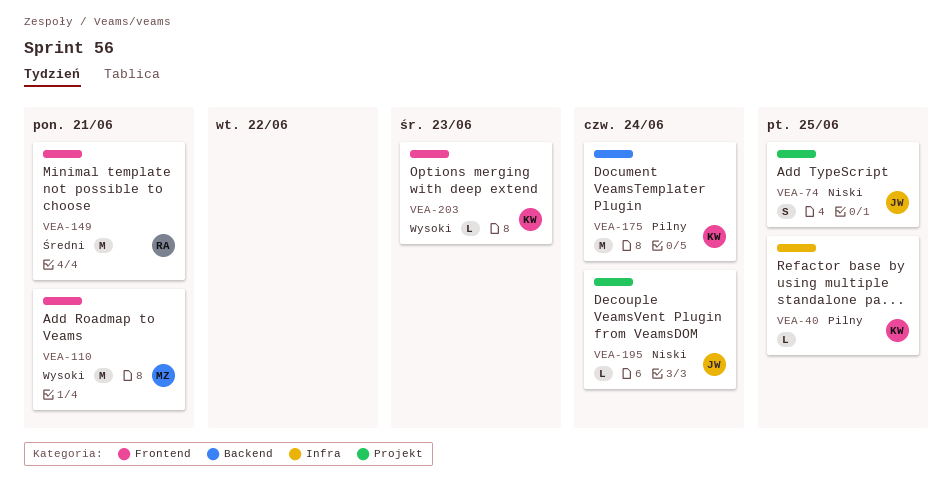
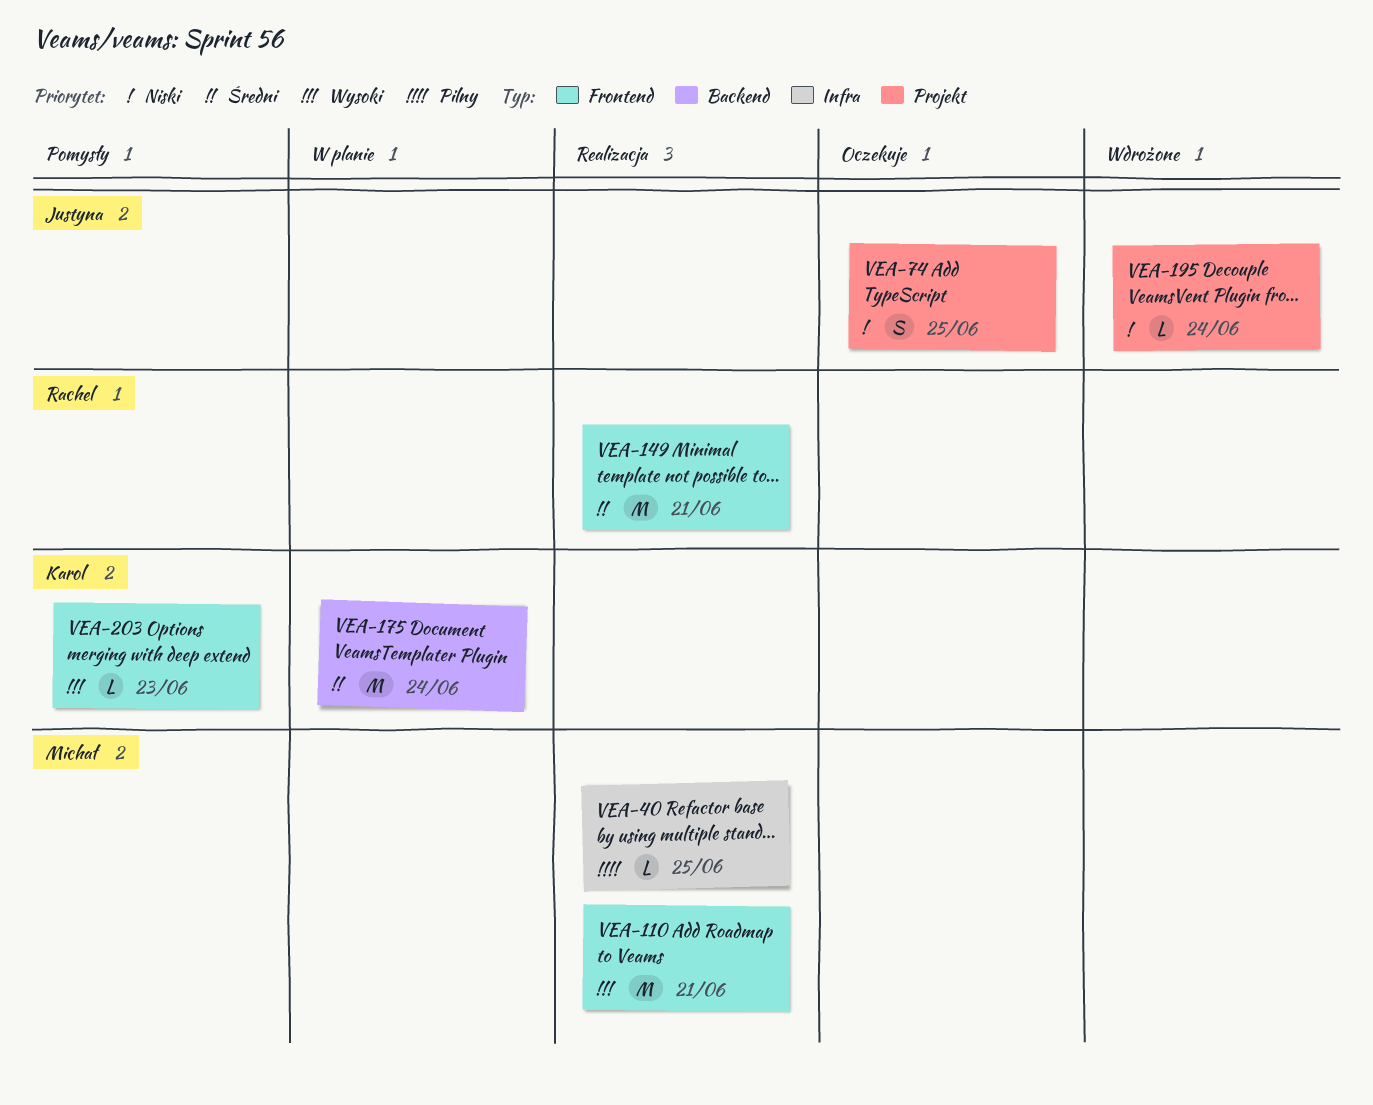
VEA-40, owner: Karol -> Michał
VEA-175, priority: Pilny -> Średni

